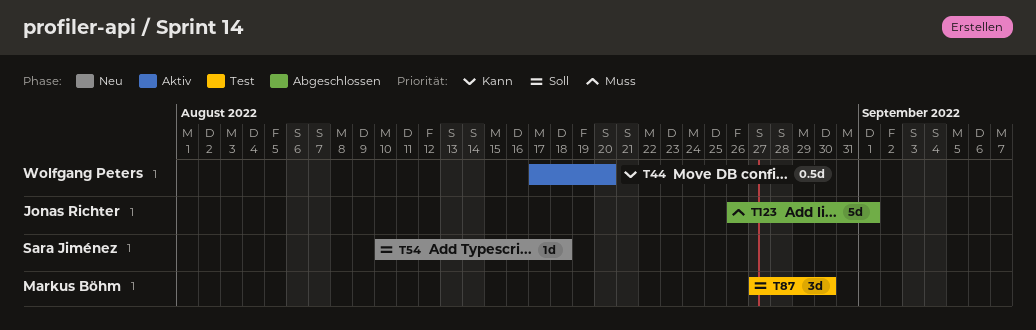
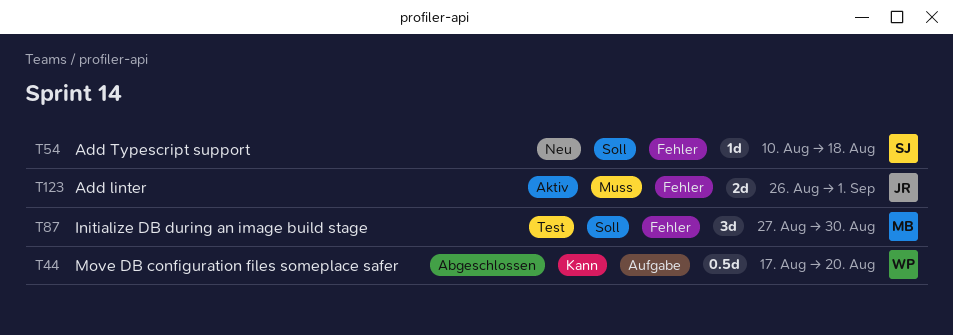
T44, status: Aktiv -> Abgeschlossen
T123, status: Abgeschlossen -> Aktiv
T123, estimate: 5d -> 2d

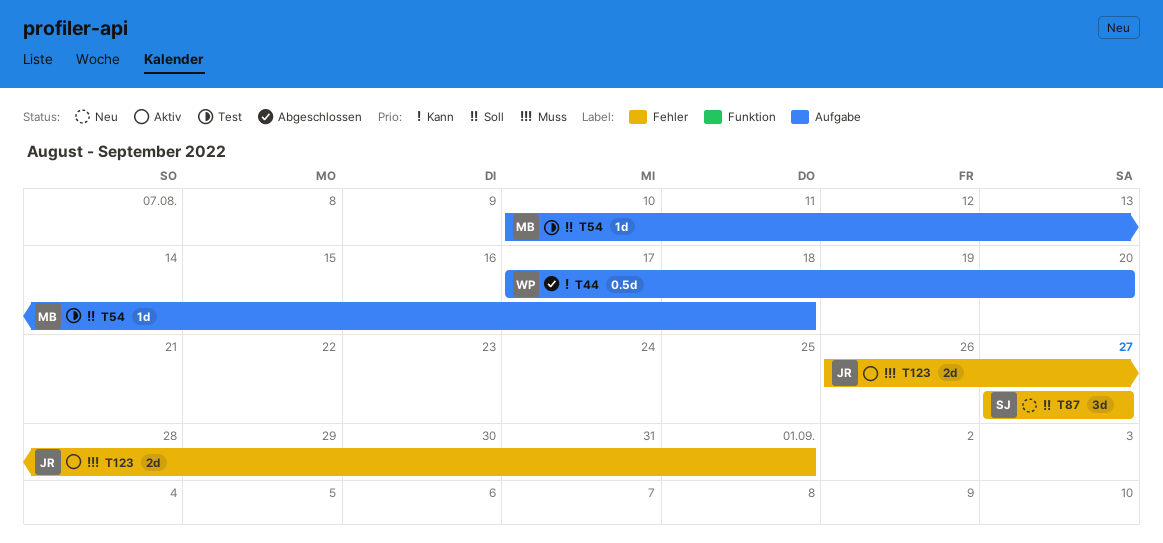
T54, status: Neu -> Test
T54, owner: SJ -> MB
T54, label: Fehler -> Aufgabe
T87, status: Test -> Neu
T87, owner: MB -> SJ
T87, due: Aug 30 -> Aug 27

